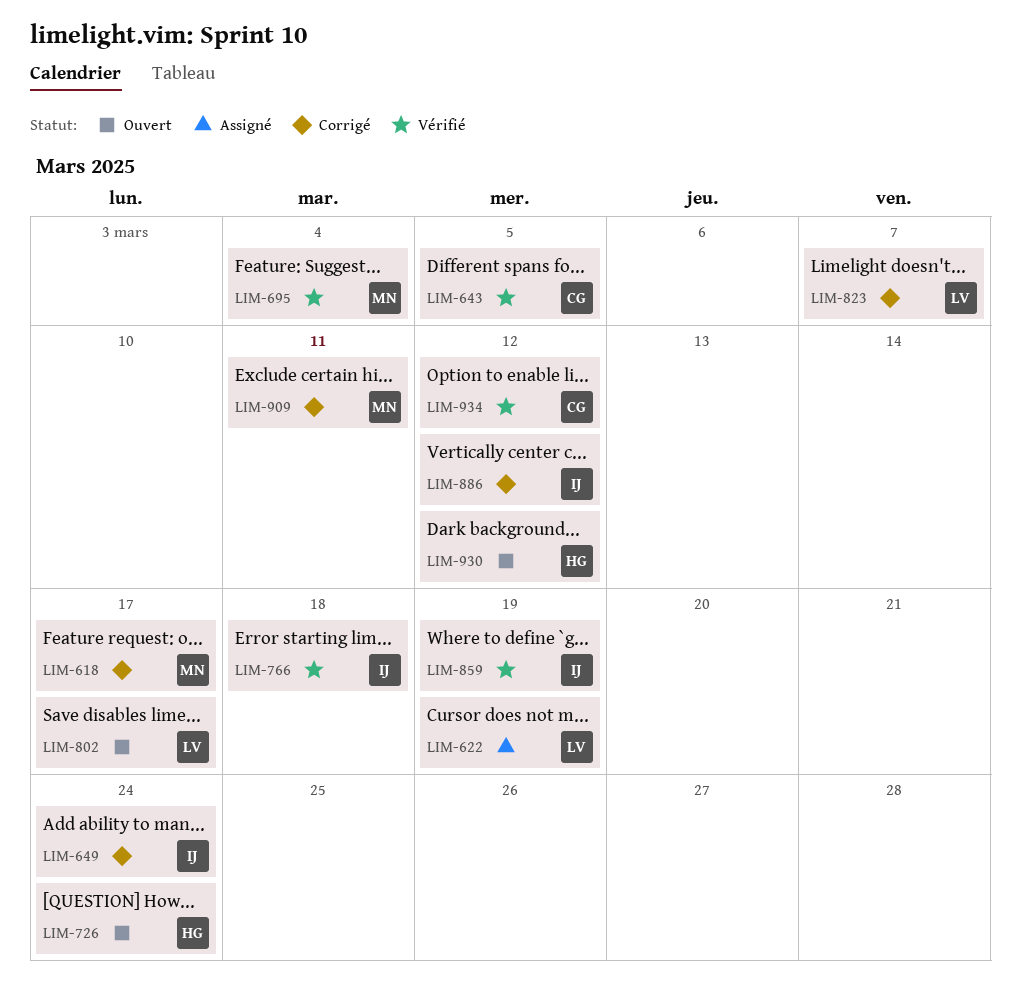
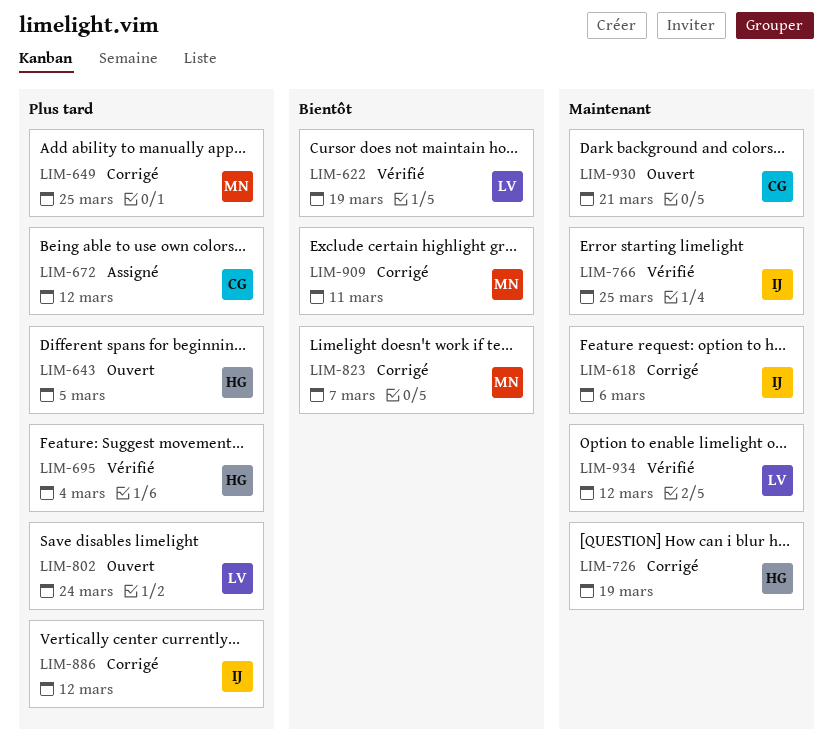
LIM-618, owner: MN -> IJ
LIM-618, due: Mar 17 -> Mar 6
LIM-622, status: Assigné -> Vérifié
LIM-643, status: Vérifié -> Ouvert
LIM-643, owner: CG -> HG
LIM-649, owner: IJ -> MN
LIM-649, due: Mar 24 -> Mar 25
LIM-672: none -> present
LIM-695, owner: MN -> HG
LIM-726, status: Ouvert -> Corrigé
LIM-726, due: Mar 24 -> Mar 19
LIM-766, due: Mar 18 -> Mar 25
LIM-802, due: Mar 17 -> Mar 24
LIM-823, owner: LV -> MN
LIM-859: present -> none
LIM-930, owner: HG -> CG
LIM-930, due: Mar 12 -> Mar 21
LIM-934, owner: CG -> LV

